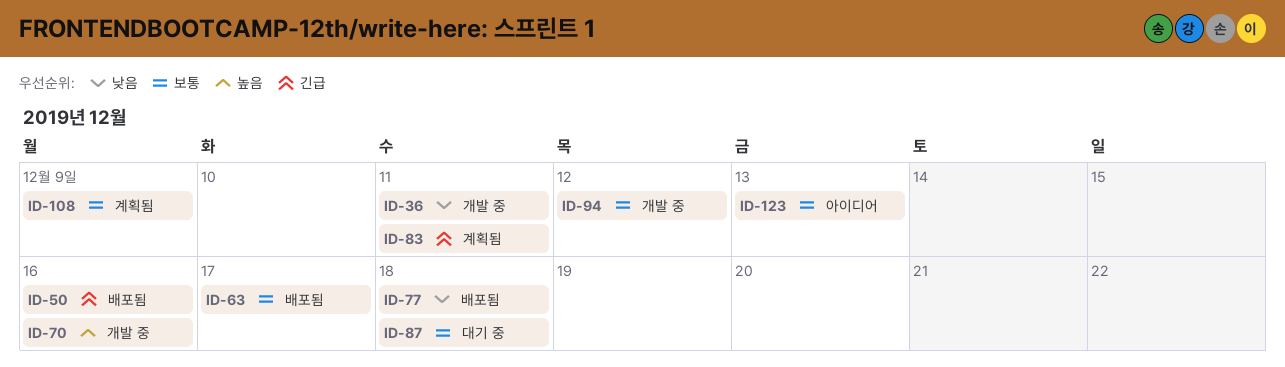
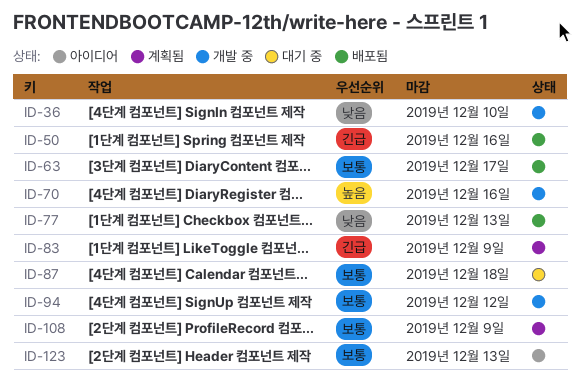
ID-36, due: Dec 11 -> Dec 10
ID-77, due: Dec 18 -> Dec 13
ID-83, due: Dec 11 -> Dec 9

